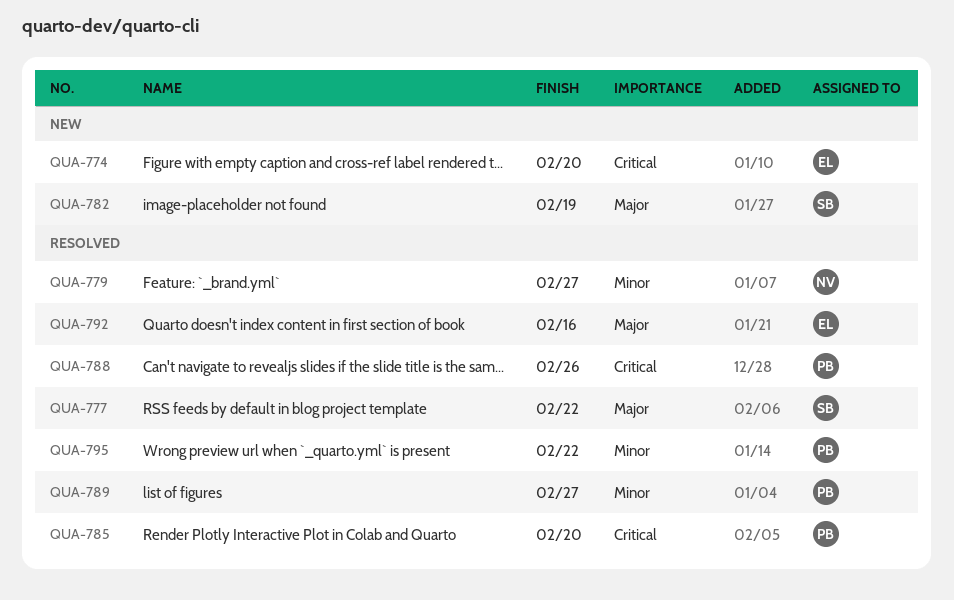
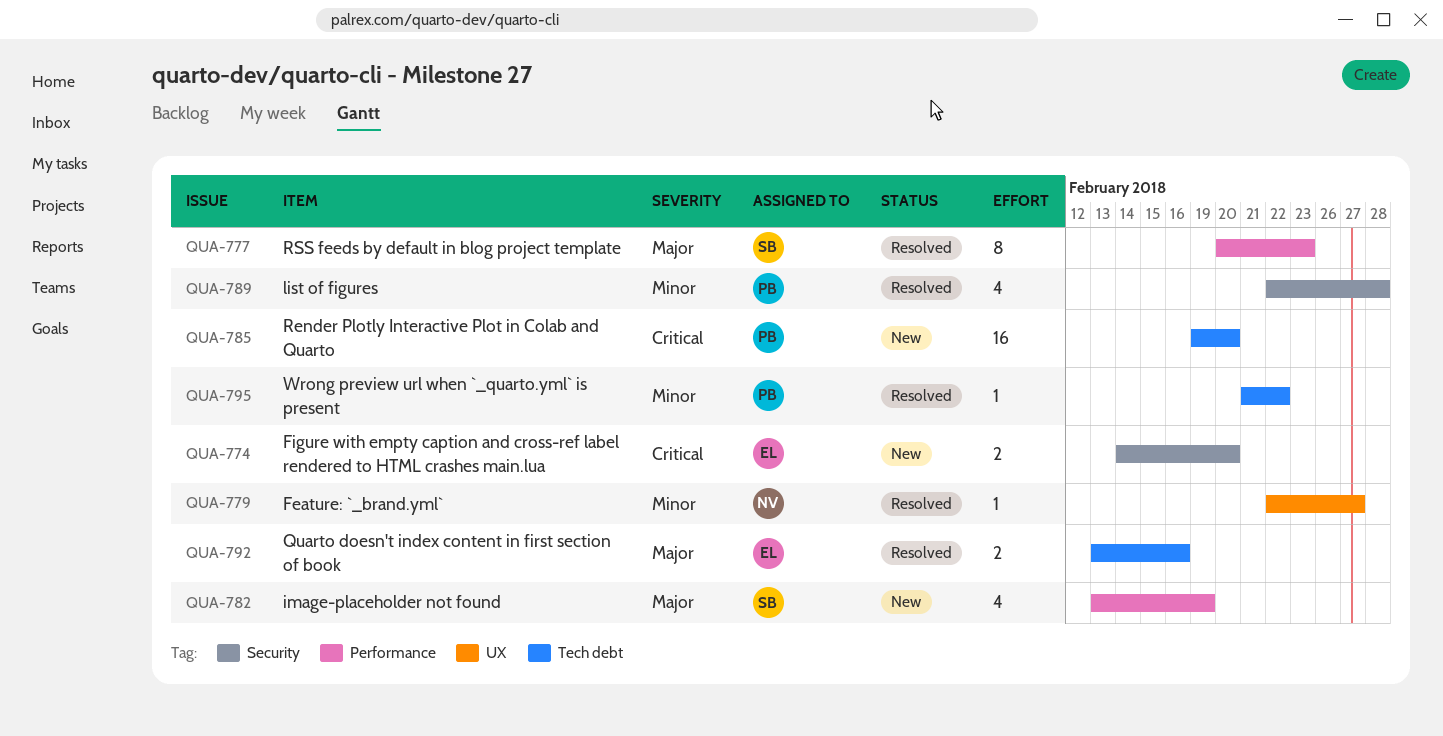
QUA-777, due: Feb 22 -> Feb 23
QUA-785, status: Resolved -> New
QUA-788: present -> none
QUA-789, due: Feb 27 -> Feb 28

